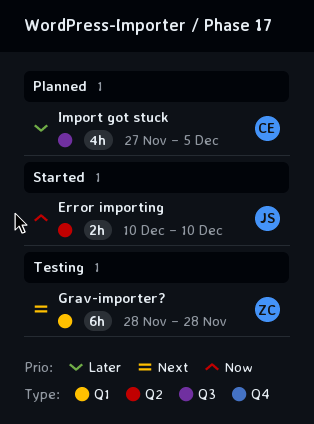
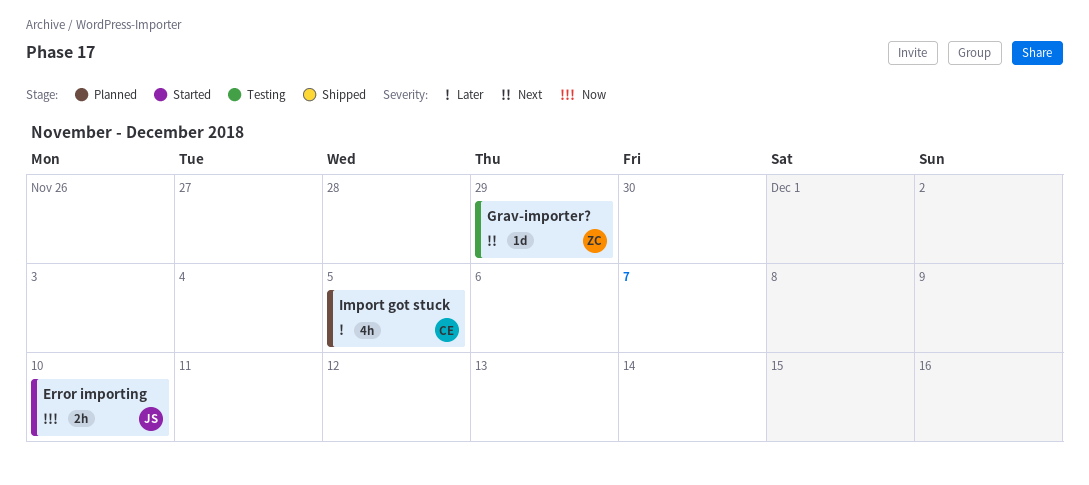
Grav-importer?, estimate: 6h -> 1d
Grav-importer?, due: Nov 28 -> Nov 29

